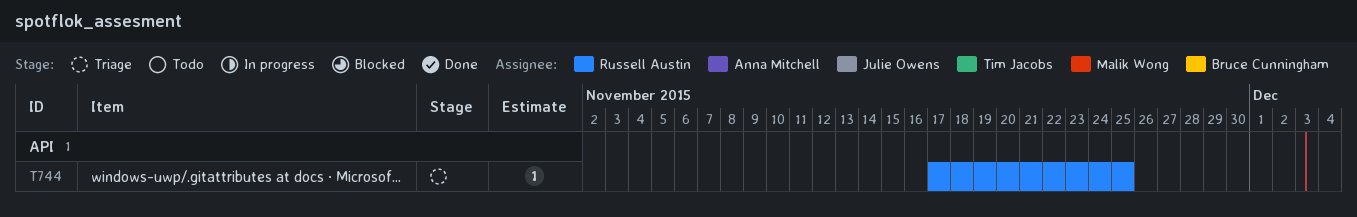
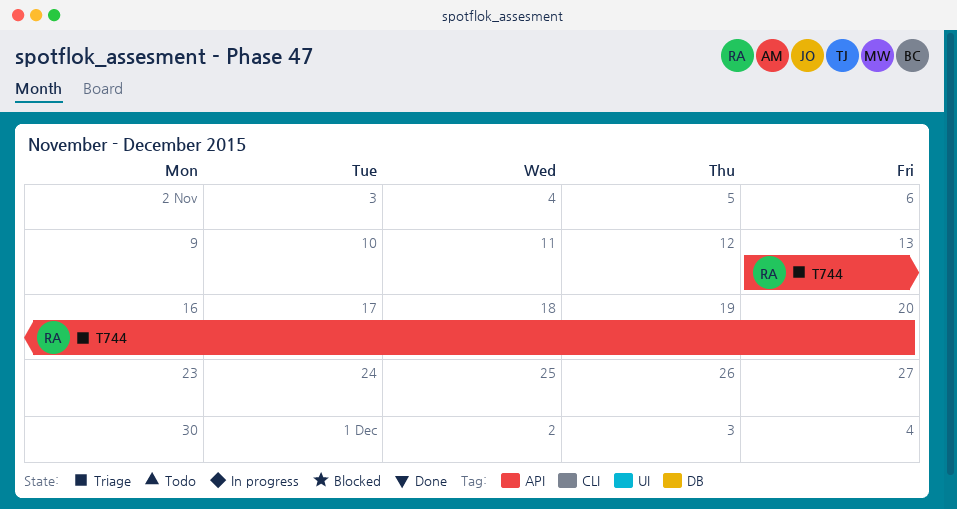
T744, start: Nov 17 -> Nov 13
T744, due: Nov 25 -> Nov 20

